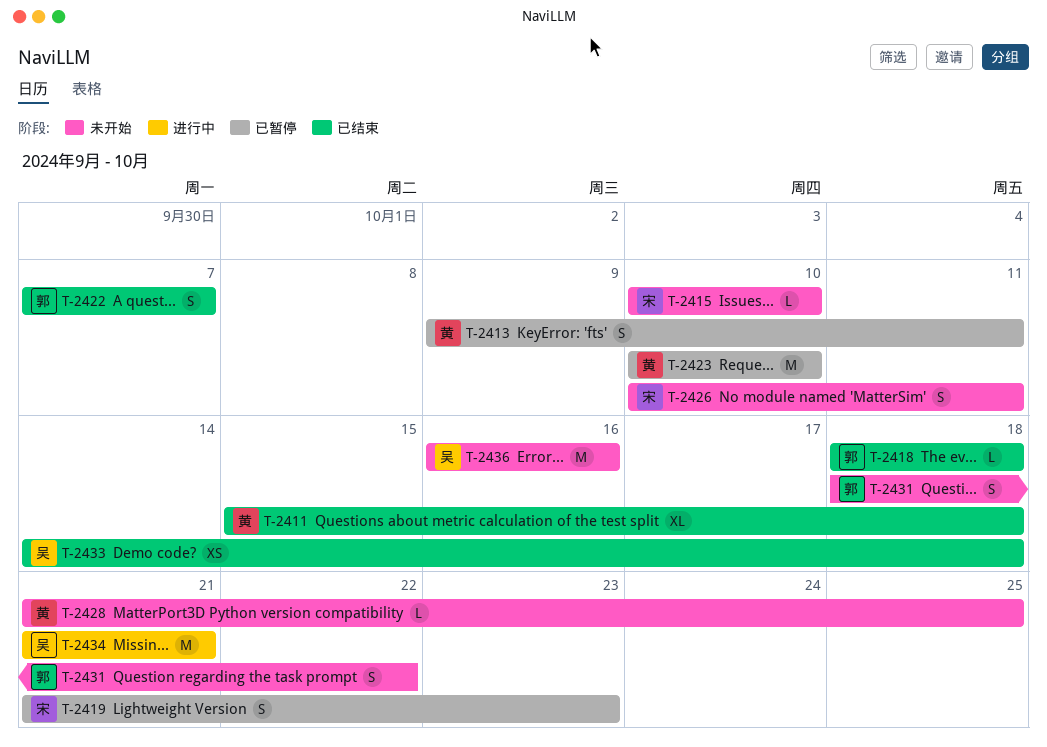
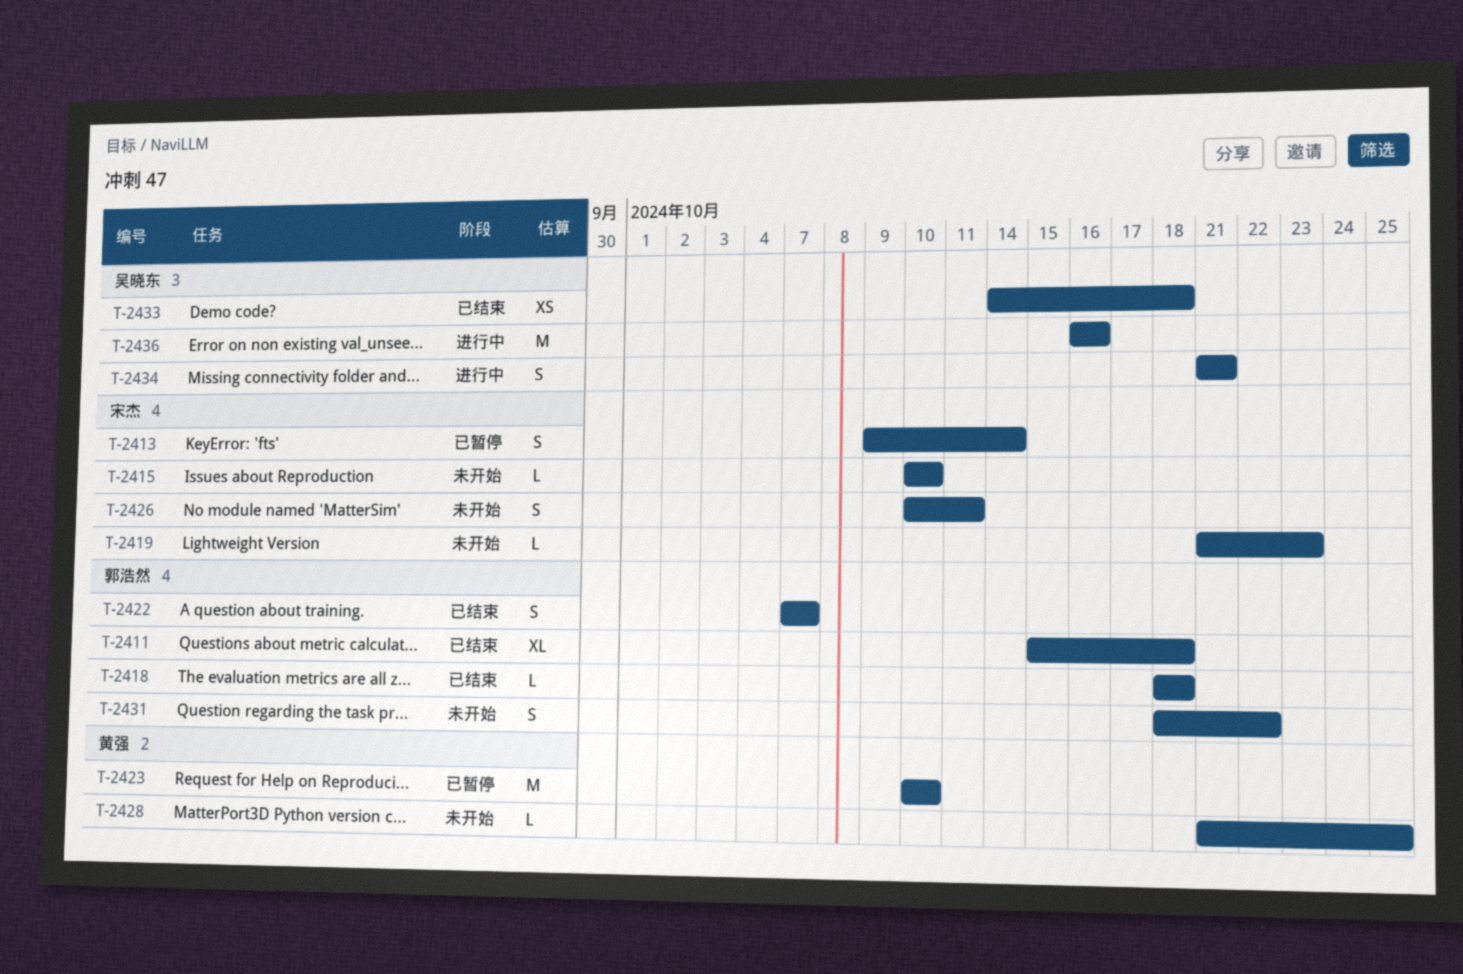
T-2411, owner: 黄强 -> 郭浩然
T-2413, owner: 黄强 -> 宋杰
T-2413, due: Oct 11 -> Oct 14
T-2419, status: 已暂停 -> 未开始
T-2419, estimate: S -> L
T-2434, estimate: M -> S
T-2436, status: 未开始 -> 进行中

